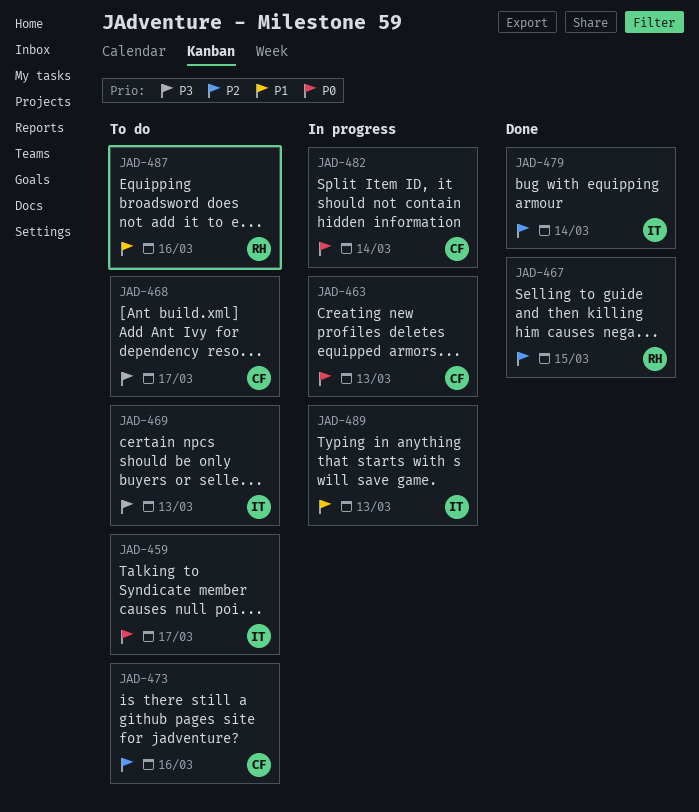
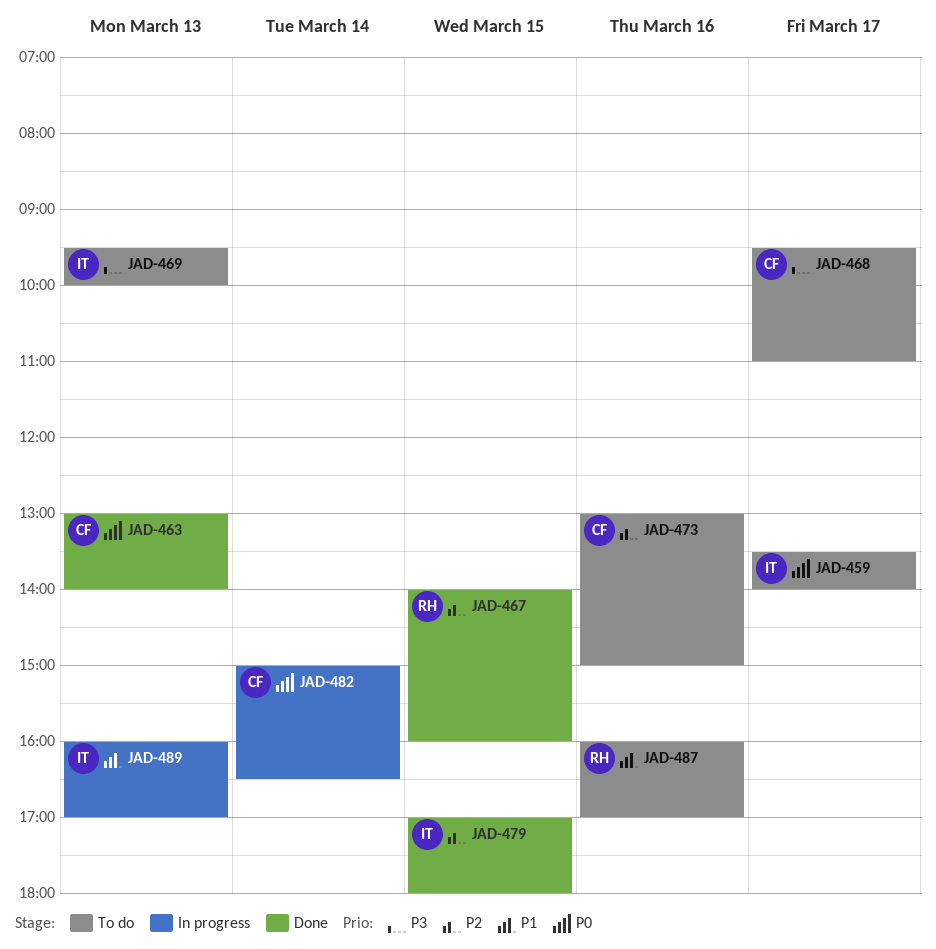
JAD-463, status: In progress -> Done
JAD-479, day: Mar 14 -> Mar 15

